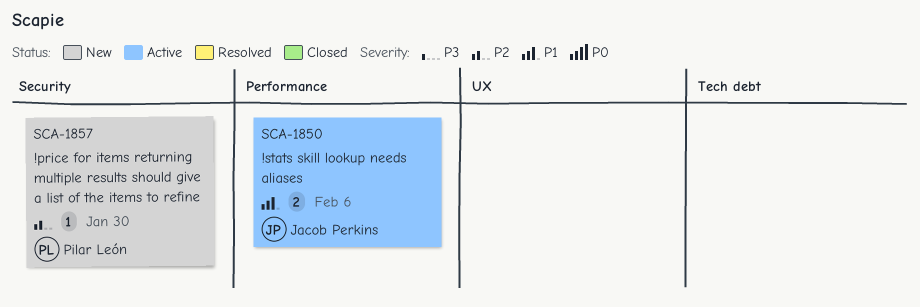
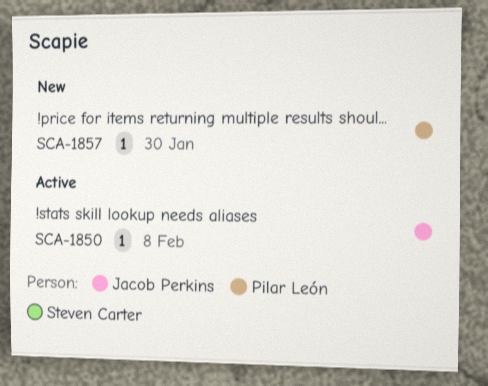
SCA-1850, estimate: 2 -> 1
SCA-1850, due: Feb 6 -> Feb 8

